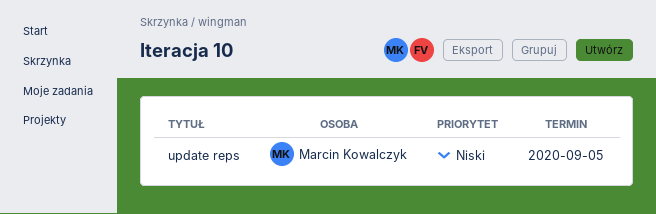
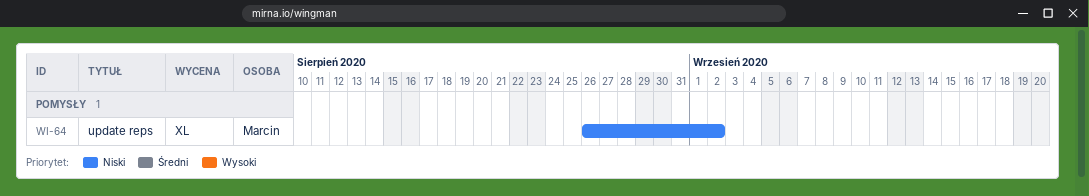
update reps, due: Sep 5 -> Sep 2

